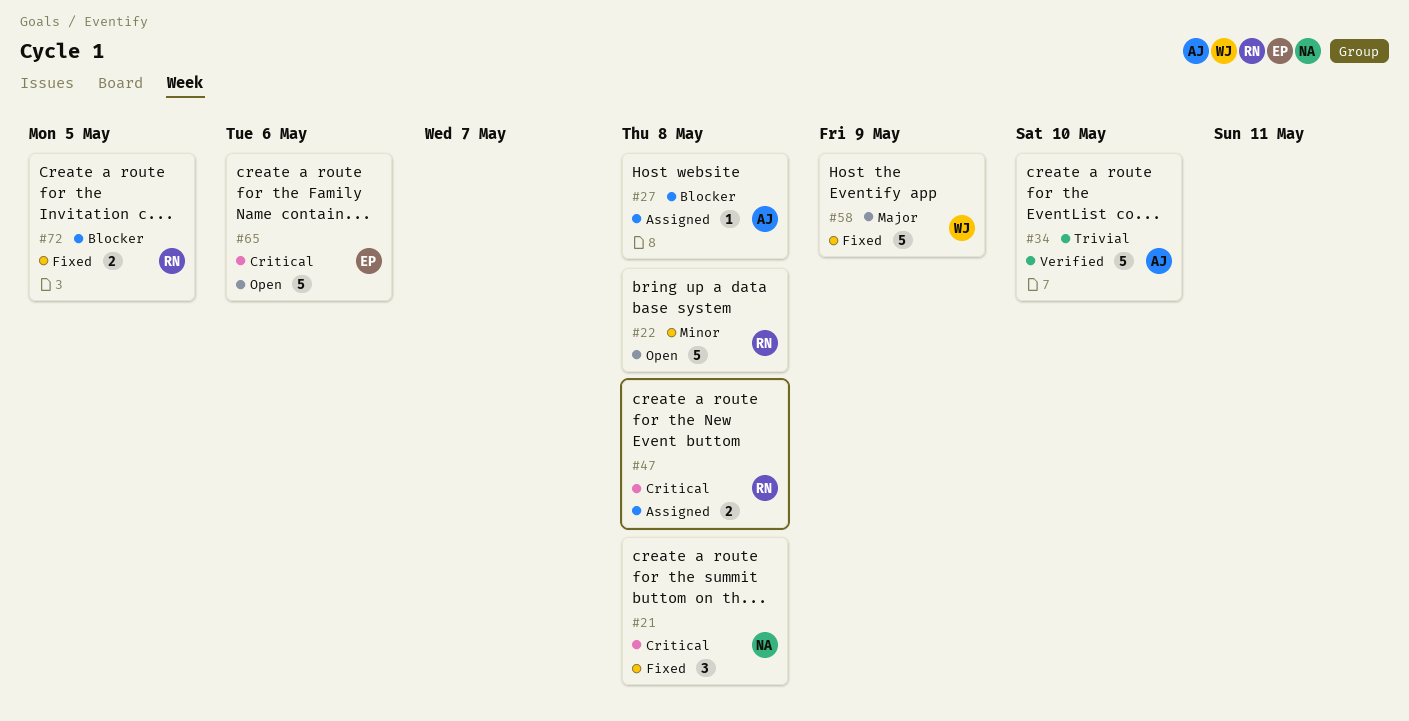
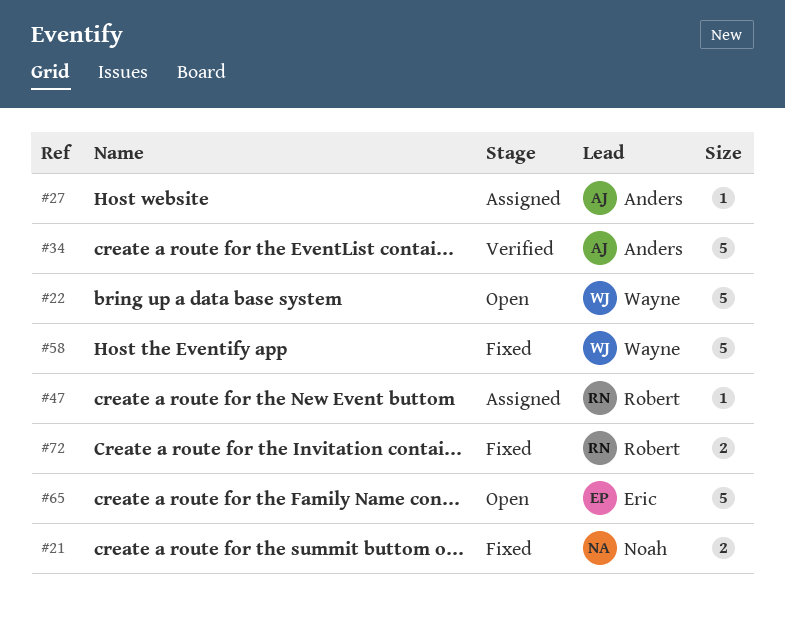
#21, estimate: 3 -> 2
#22, owner: Robert -> Wayne
#47, estimate: 2 -> 1

